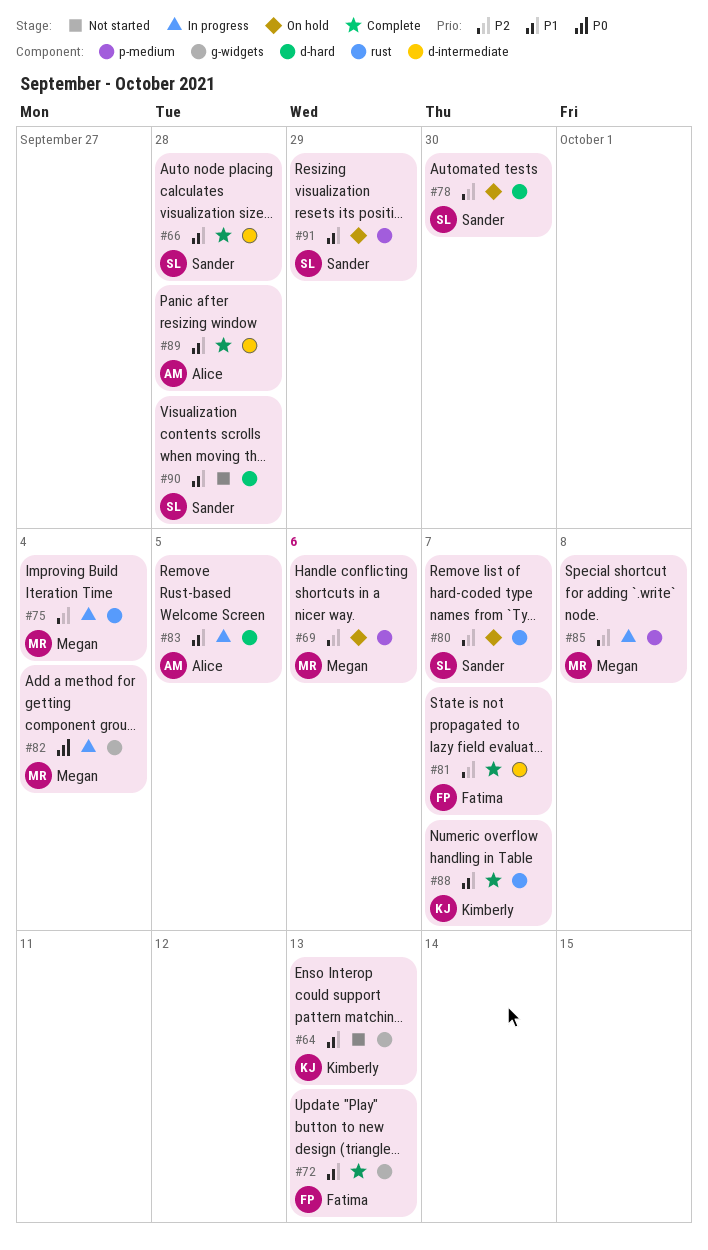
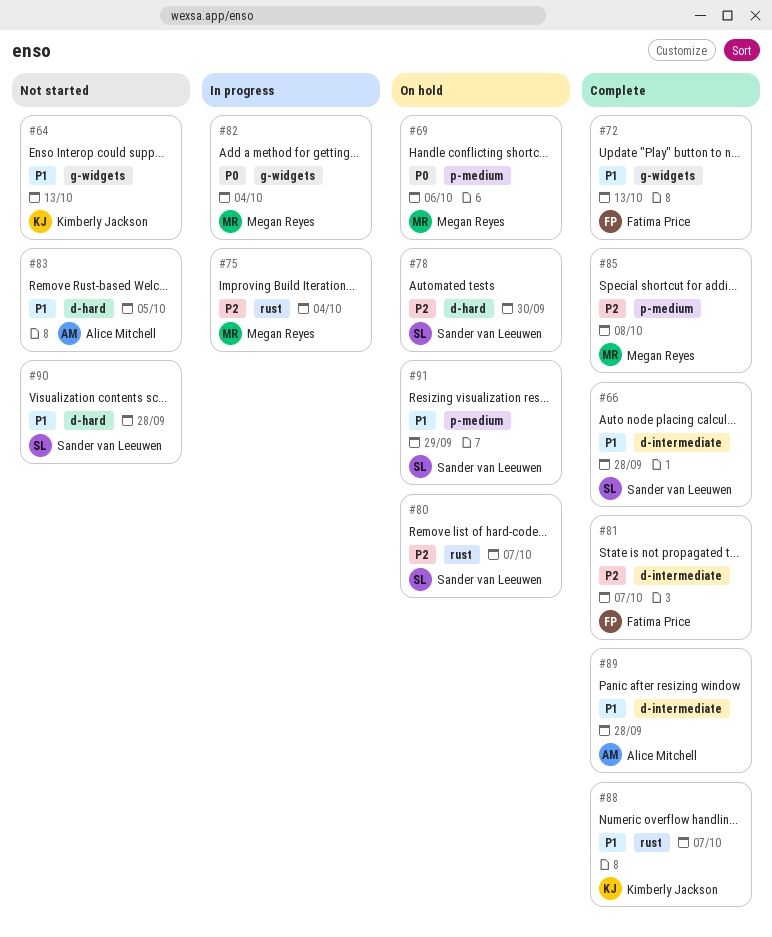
#69, priority: P2 -> P0
#83, status: In progress -> Not started
#85, status: In progress -> Complete

